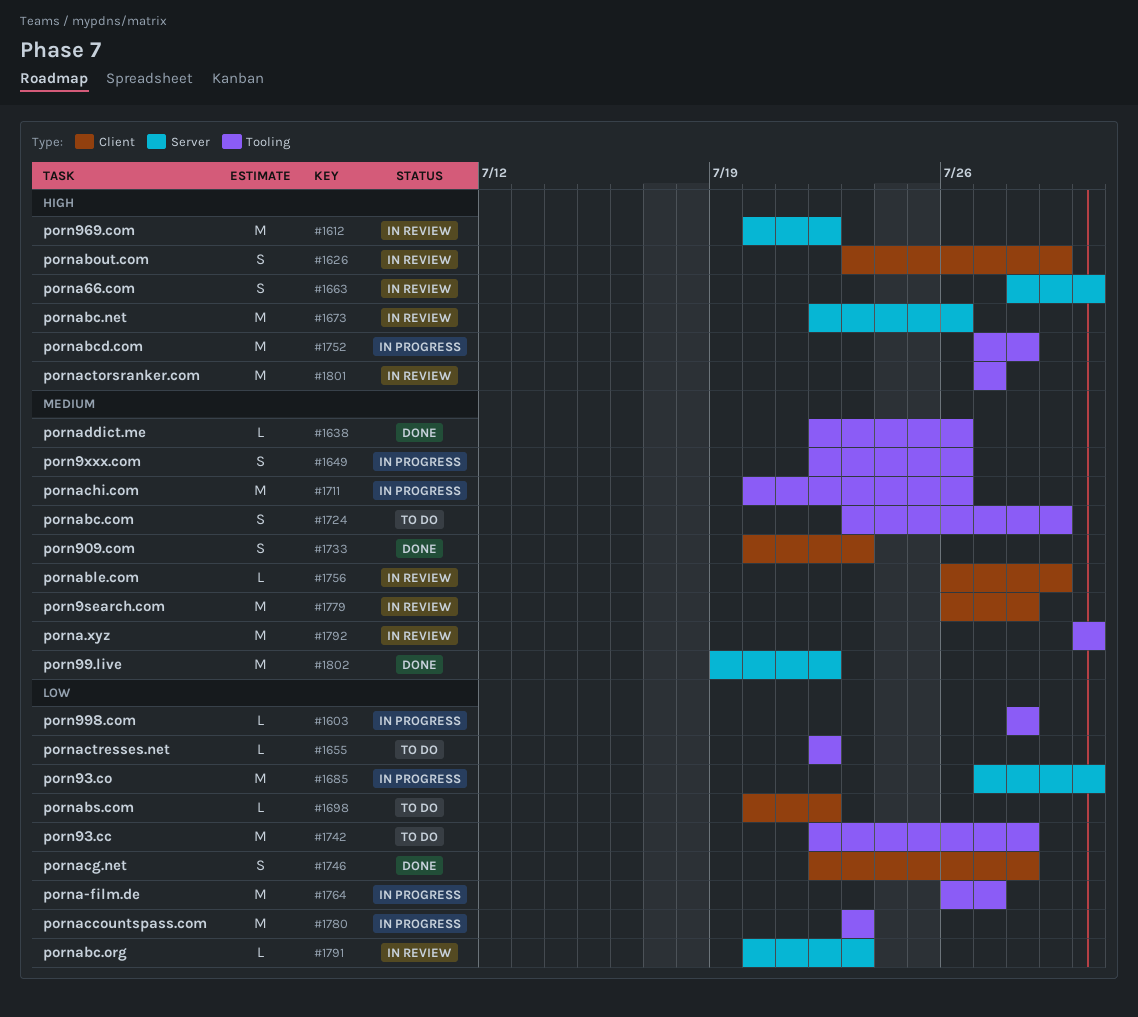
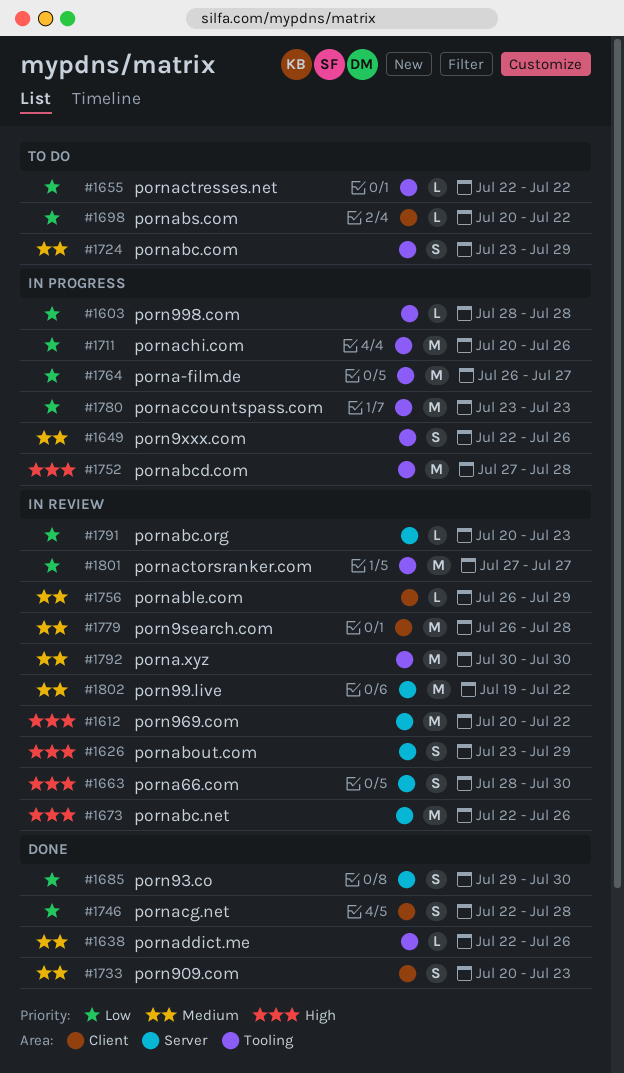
#1626, label: Client -> Server
#1685, status: In progress -> Done
#1685, estimate: M -> S
#1685, start: Jul 27 -> Jul 29
#1711, priority: Medium -> Low
#1742: present -> none
#1801, priority: High -> Low
#1802, status: Done -> In review

